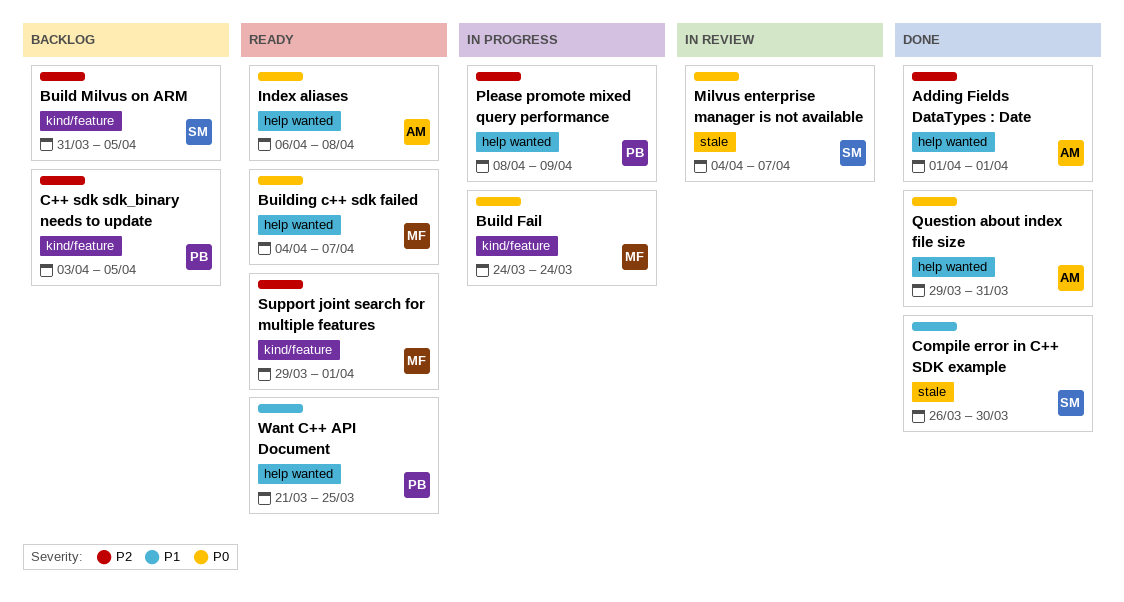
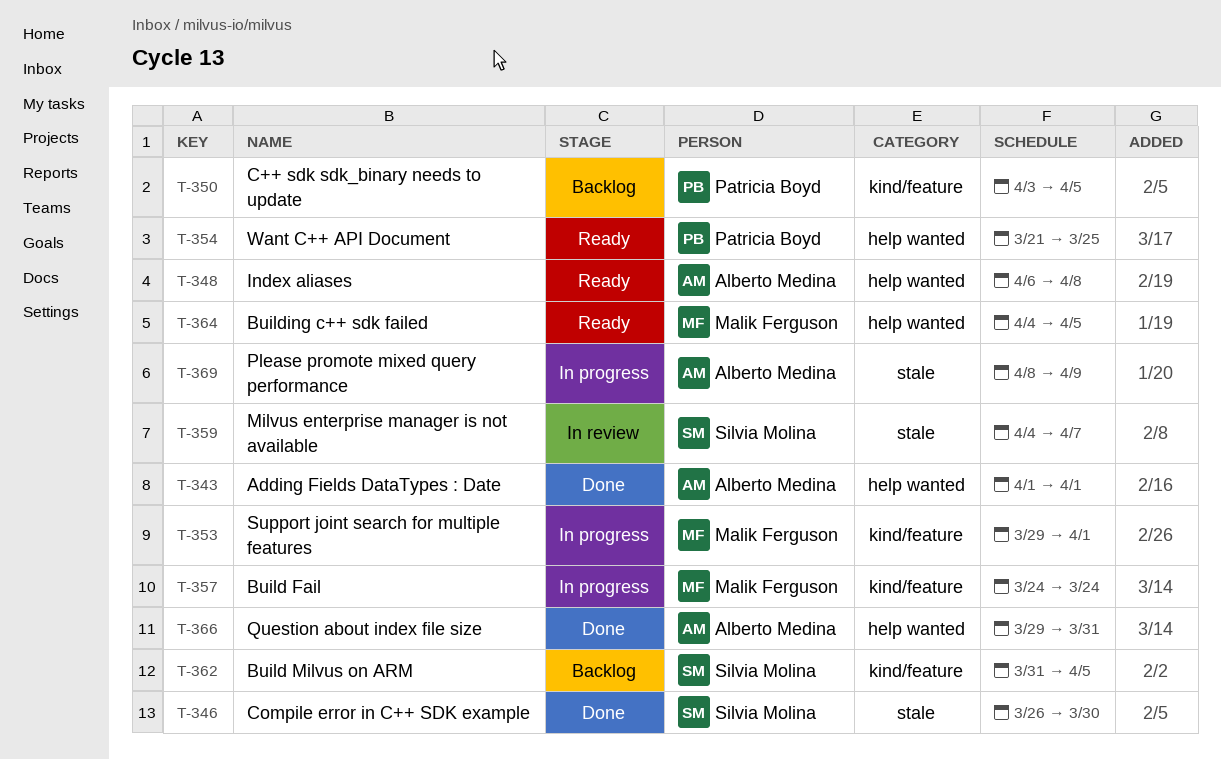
Building c++ sdk failed, due: Apr 7 -> Apr 5
Please promote mixed query performance, owner: Patricia Boyd -> Alberto Medina
Please promote mixed query performance, label: help wanted -> stale
Support joint search for multiple features, status: Ready -> In progress

